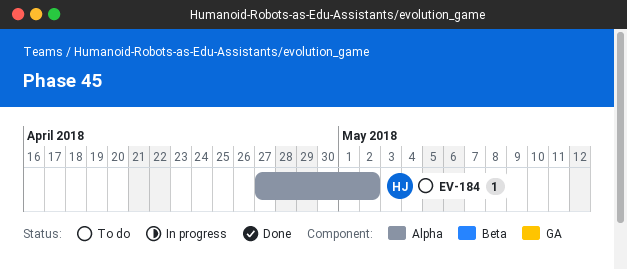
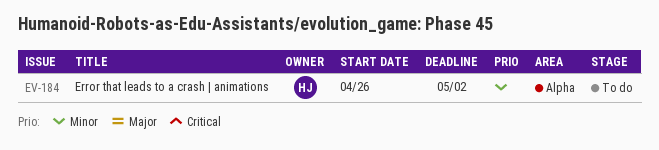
EV-184, start: Apr 27 -> Apr 26

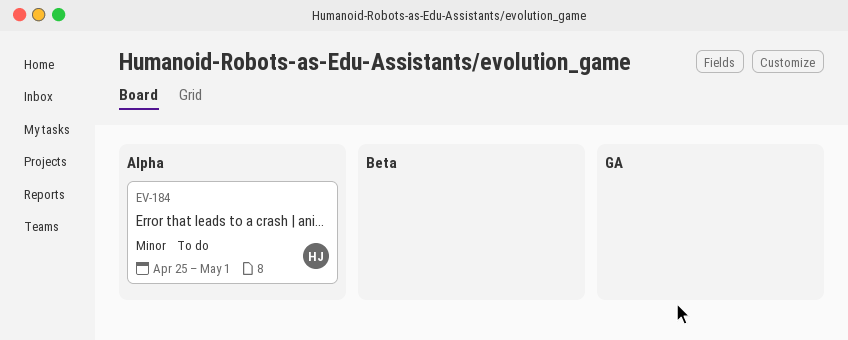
EV-184, start: Apr 26 -> Apr 25
EV-184, due: May 2 -> May 1

